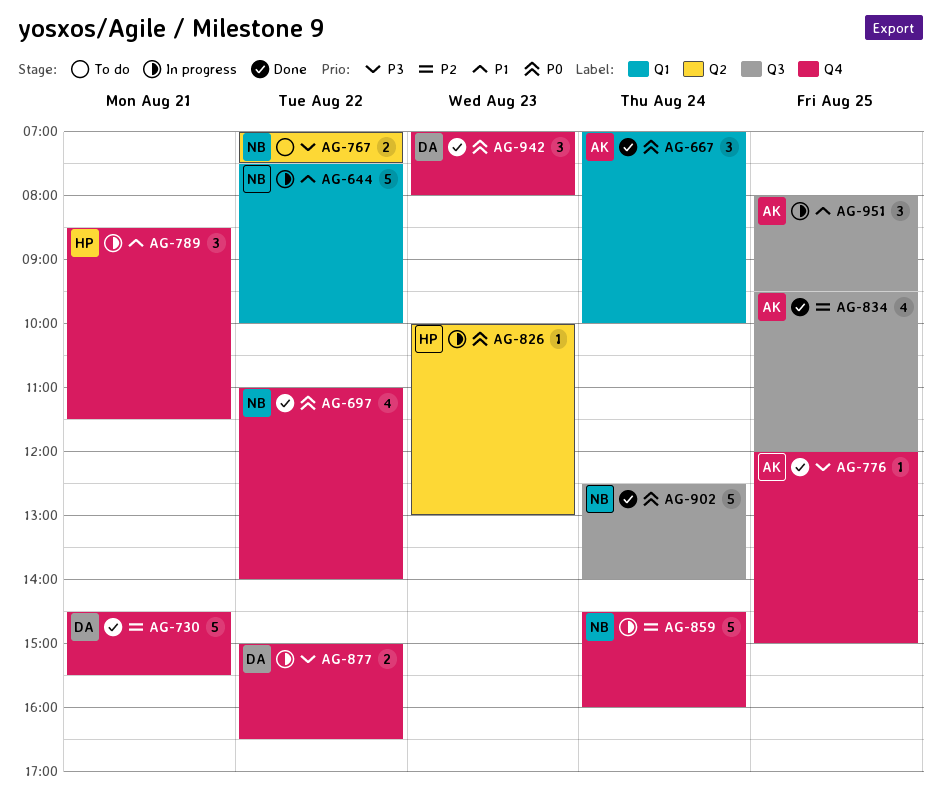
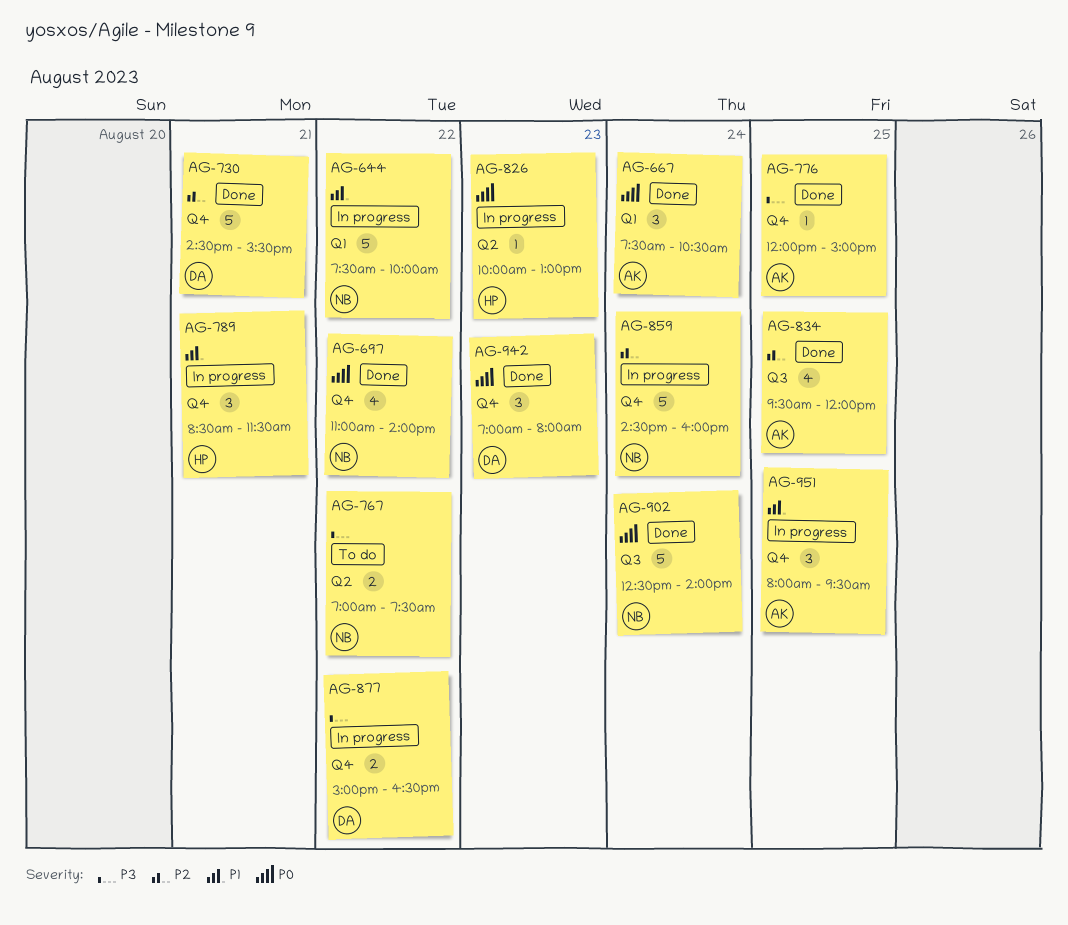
AG-667, begins: 07:00 -> 07:30
AG-667, ends: 10:00 -> 10:30
AG-951, label: Q3 -> Q4

